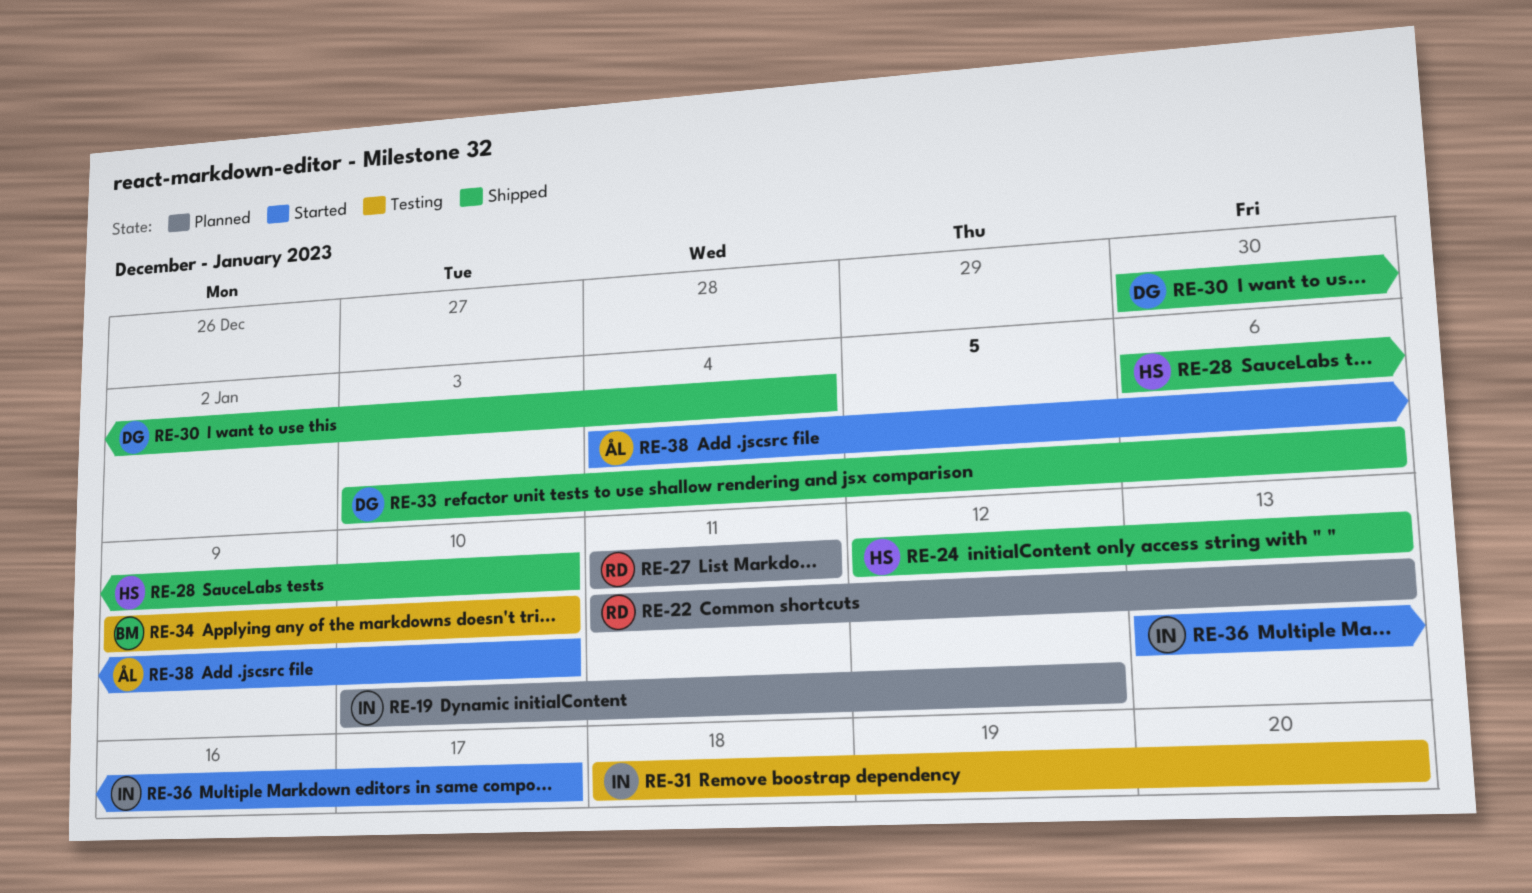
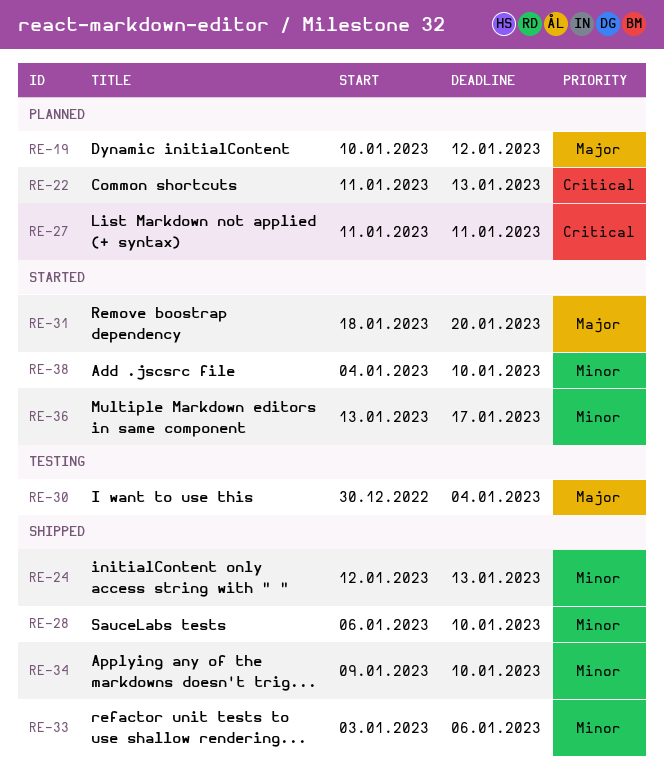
RE-30, status: Shipped -> Testing
RE-31, status: Testing -> Started
RE-34, status: Testing -> Shipped

